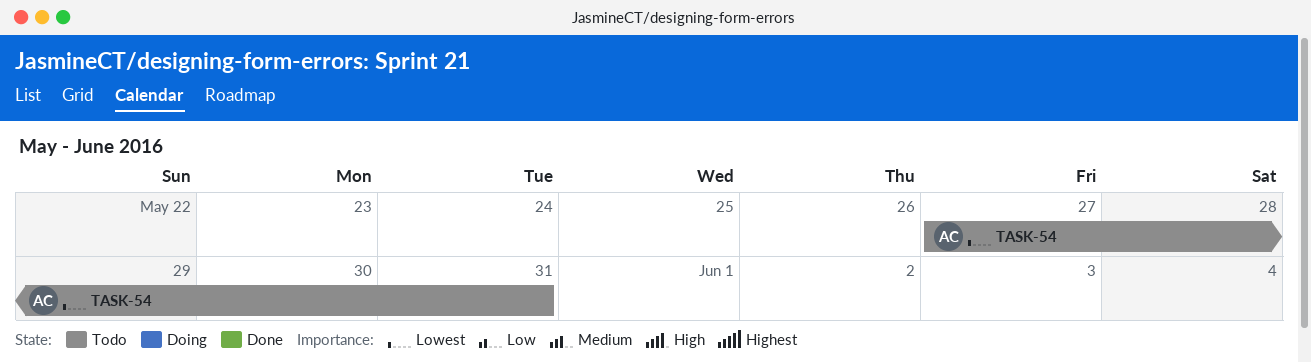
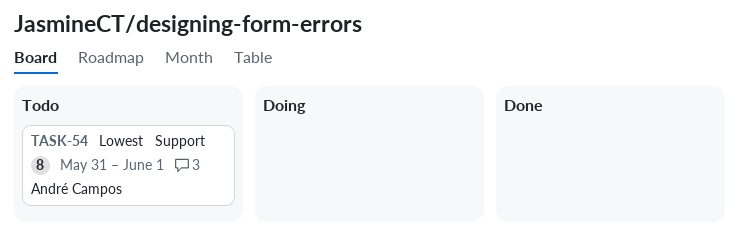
TASK-54, start: May 27 -> May 31
TASK-54, due: May 31 -> Jun 1

